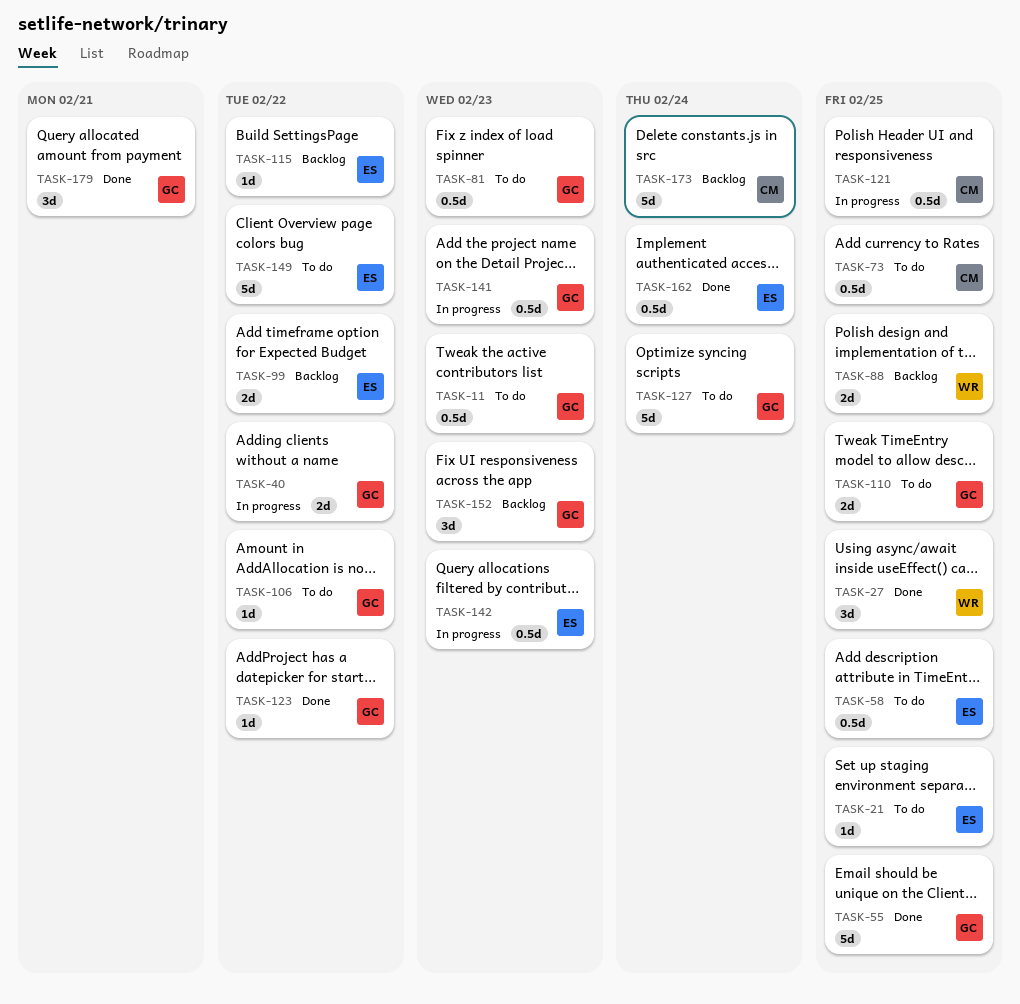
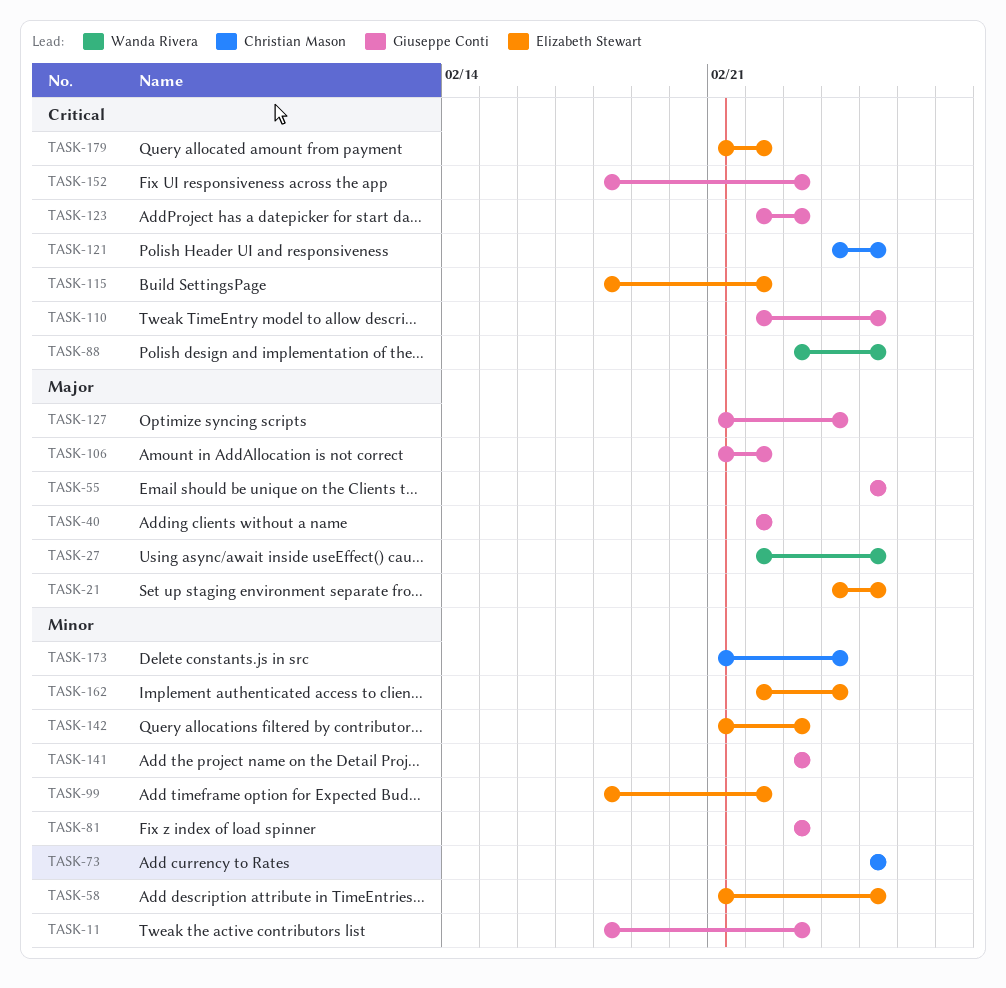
TASK-123, due: Feb 22 -> Feb 23
TASK-149: present -> none
TASK-179, owner: Giuseppe Conti -> Elizabeth Stewart
TASK-179, due: Feb 21 -> Feb 22

